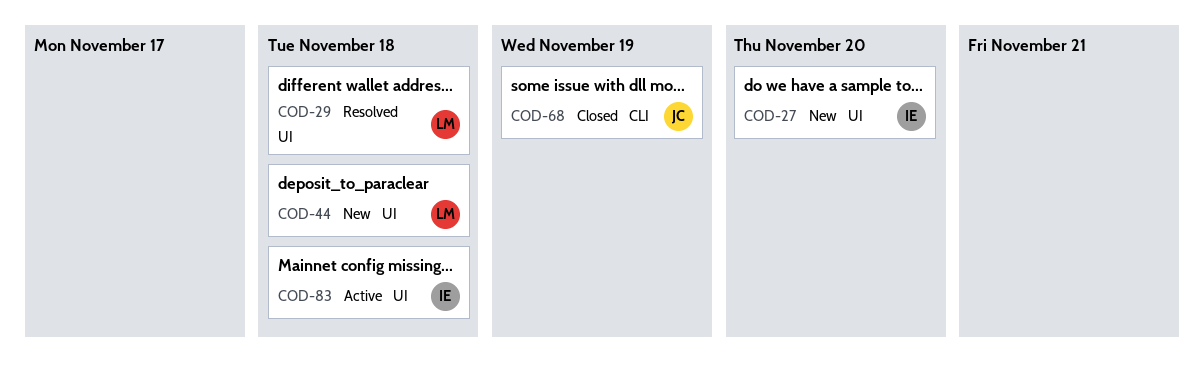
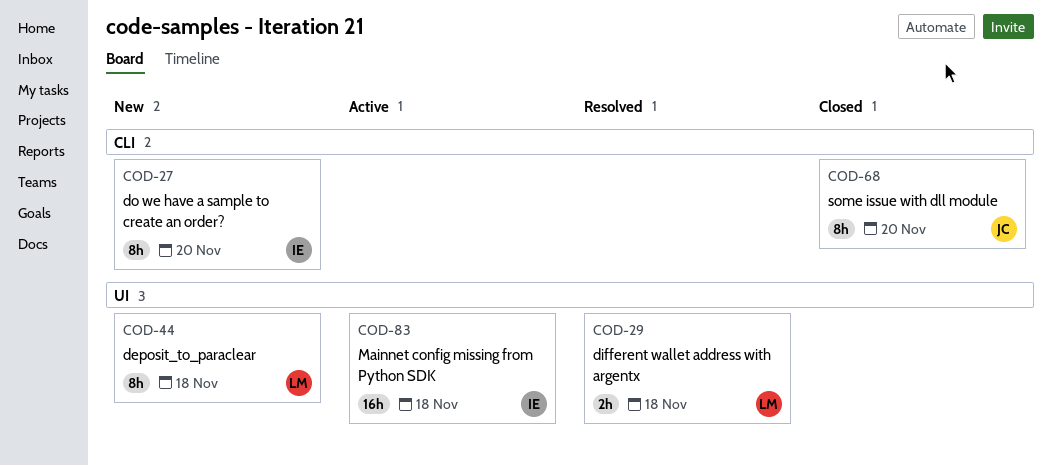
COD-27, label: UI -> CLI
COD-68, due: Nov 19 -> Nov 20

